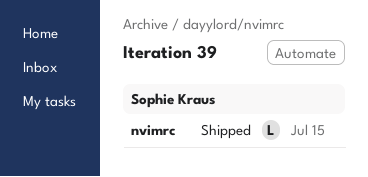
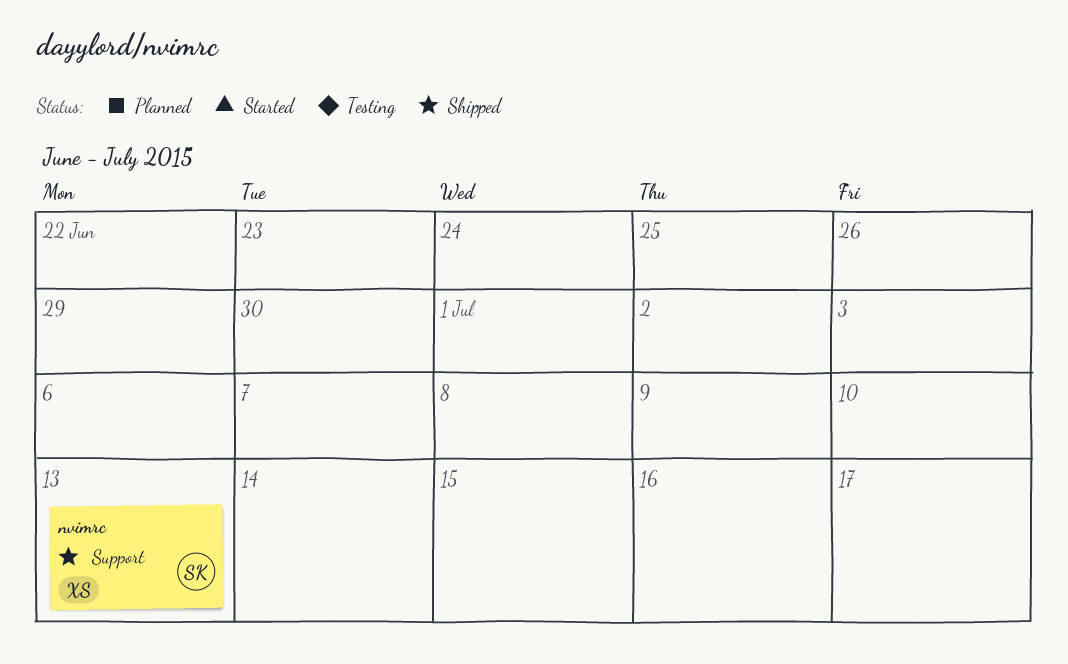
nvimrc, estimate: L -> XS
nvimrc, due: Jul 15 -> Jul 13

